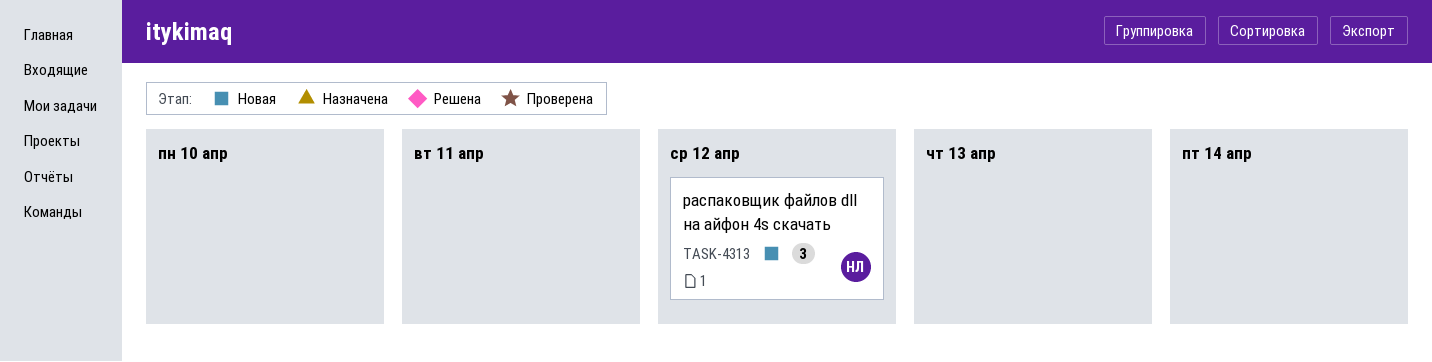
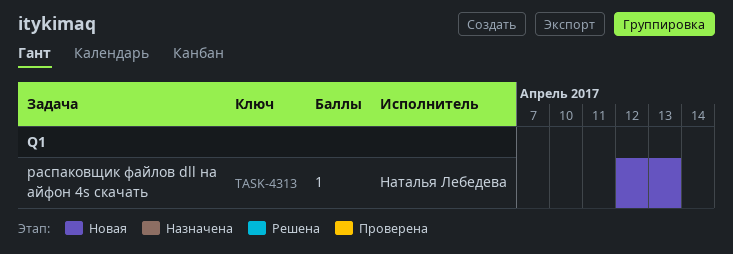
TASK-4313, estimate: 3 -> 1
TASK-4313, due: Apr 12 -> Apr 13

